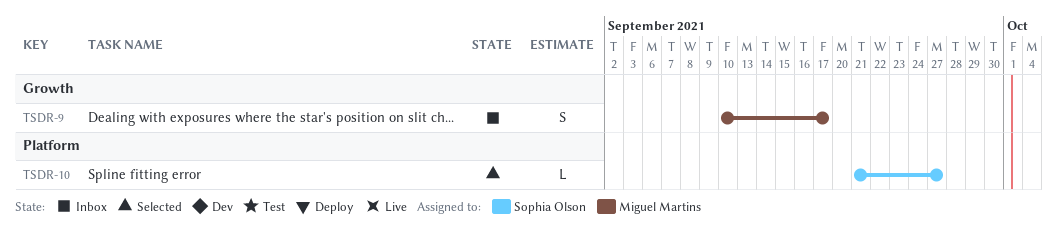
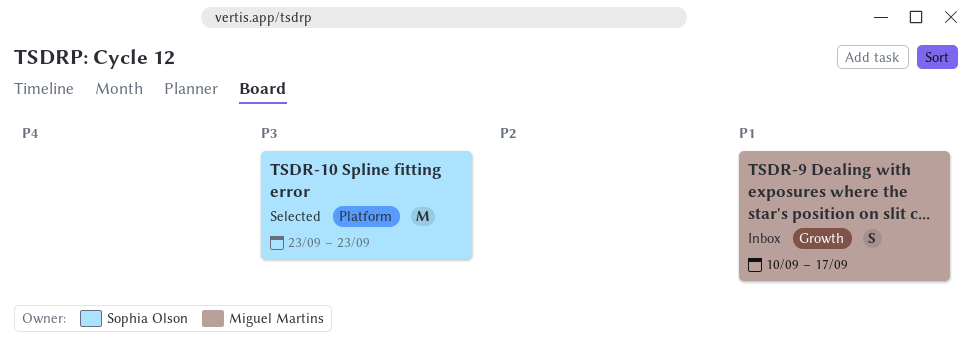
TSDR-10, estimate: L -> M
TSDR-10, start: Sep 21 -> Sep 23
TSDR-10, due: Sep 27 -> Sep 23

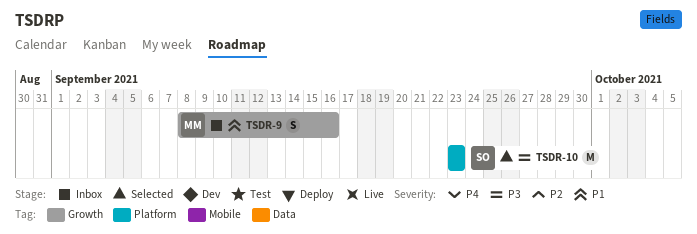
TSDR-9, start: Sep 10 -> Sep 8
TSDR-9, due: Sep 17 -> Sep 16

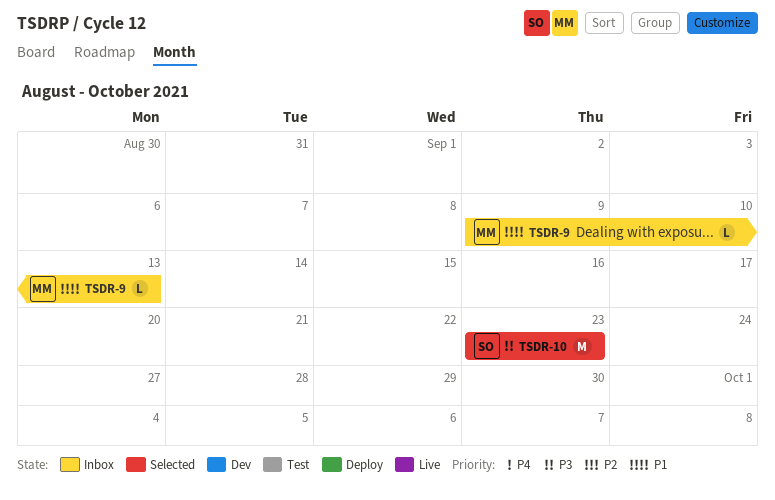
TSDR-9, estimate: S -> L
TSDR-9, start: Sep 8 -> Sep 9
TSDR-9, due: Sep 16 -> Sep 13

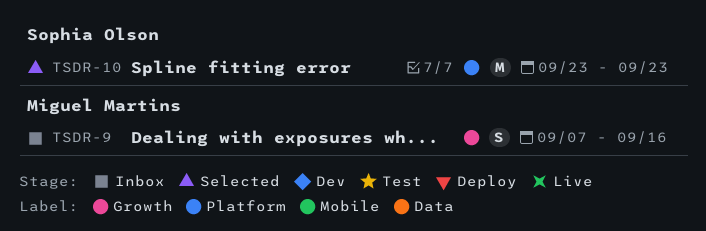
TSDR-9, estimate: L -> S
TSDR-9, start: Sep 9 -> Sep 7
TSDR-9, due: Sep 13 -> Sep 16

